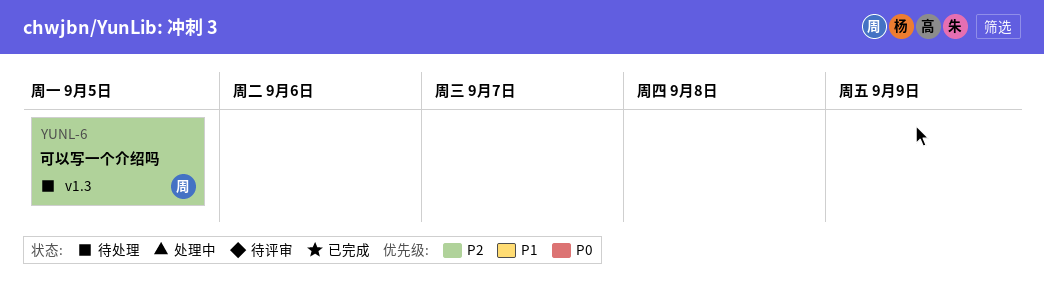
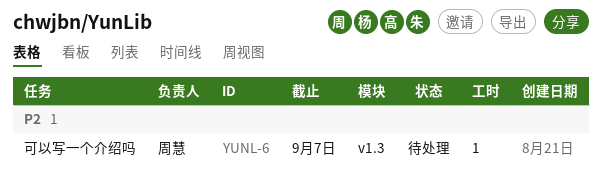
YUNL-6, due: Sep 5 -> Sep 7

